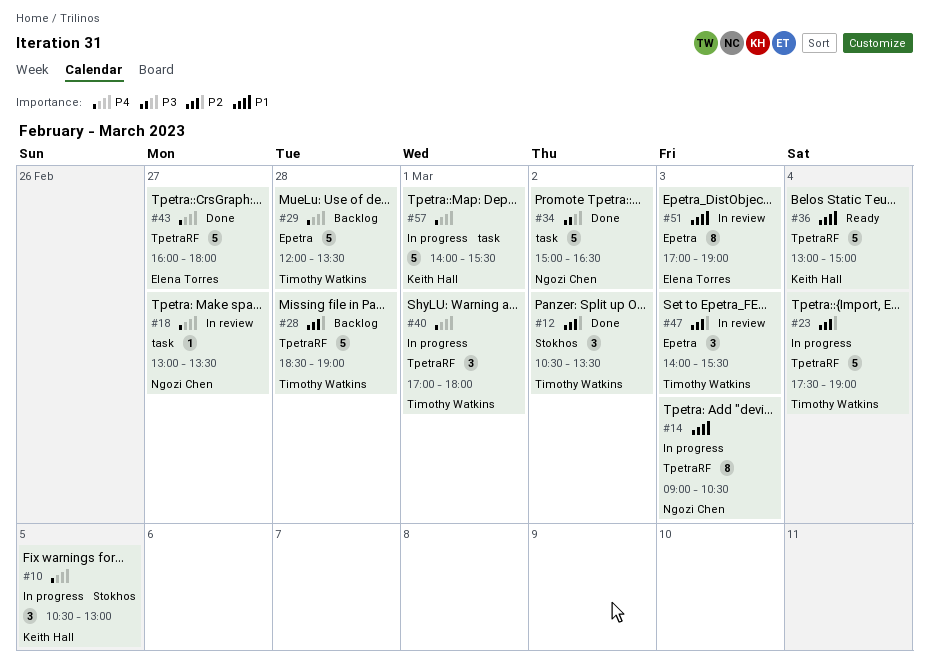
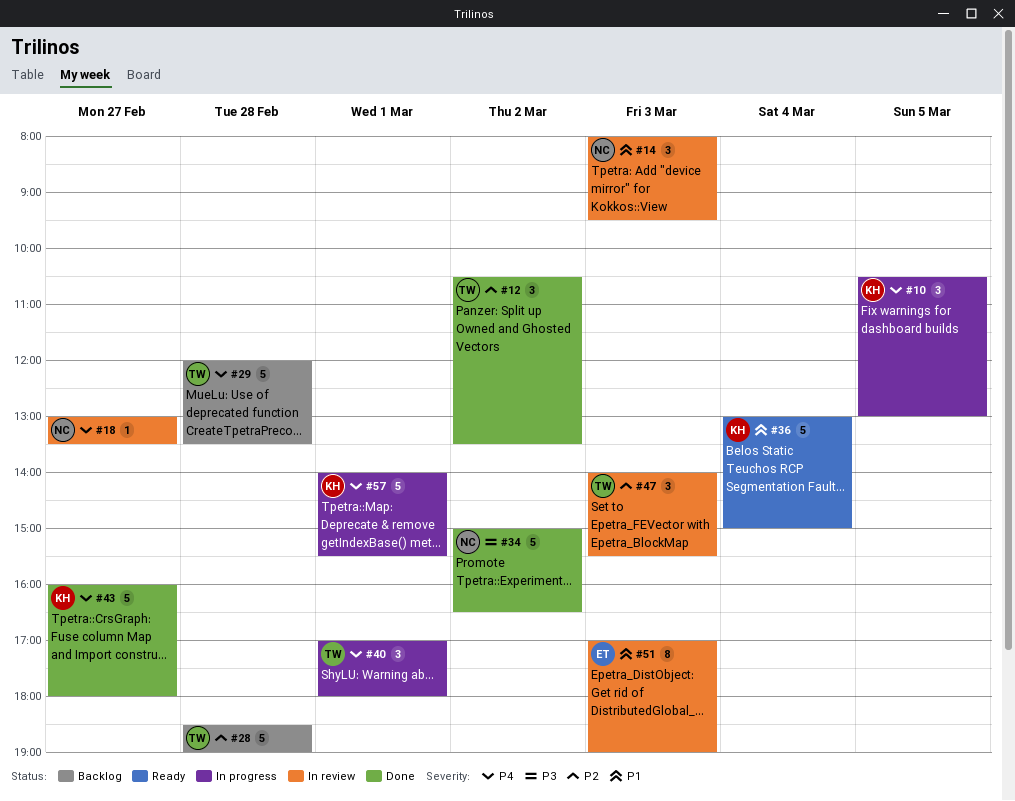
#14, status: In progress -> In review
#14, estimate: 8 -> 3
#14, begins: 09:00 -> 08:00
#14, ends: 10:30 -> 09:30
#23: present -> none
#43, owner: Elena Torres -> Keith Hall

